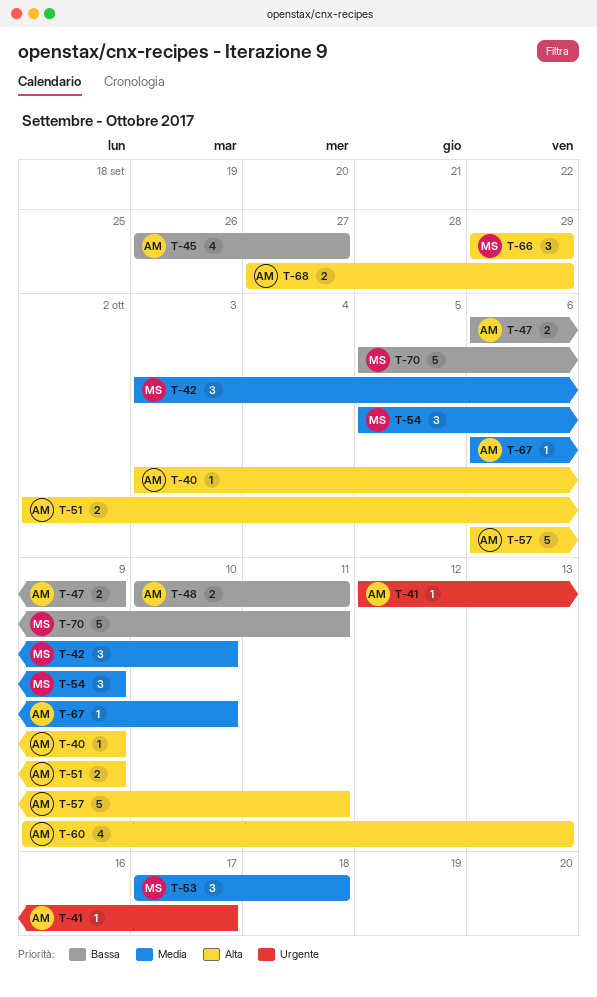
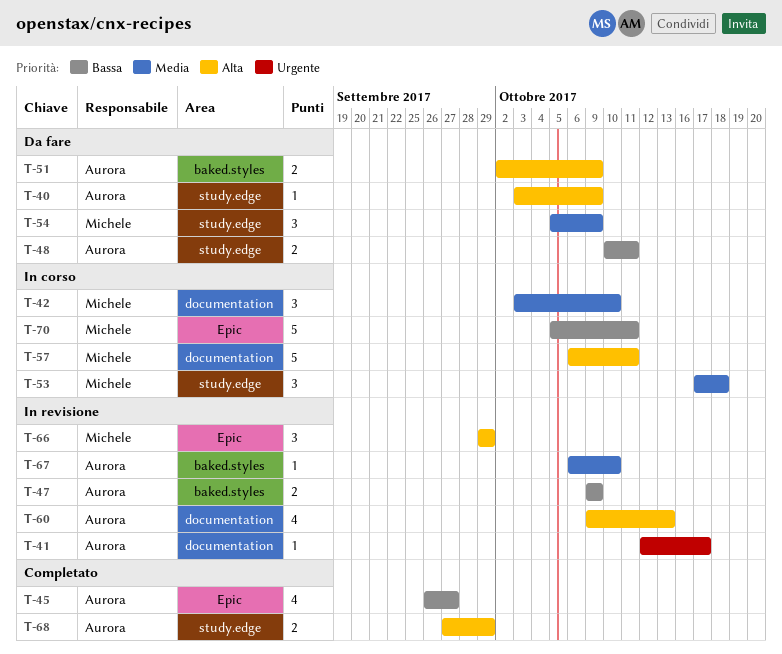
T-47, start: Oct 6 -> Oct 9
T-57, owner: Aurora -> Michele

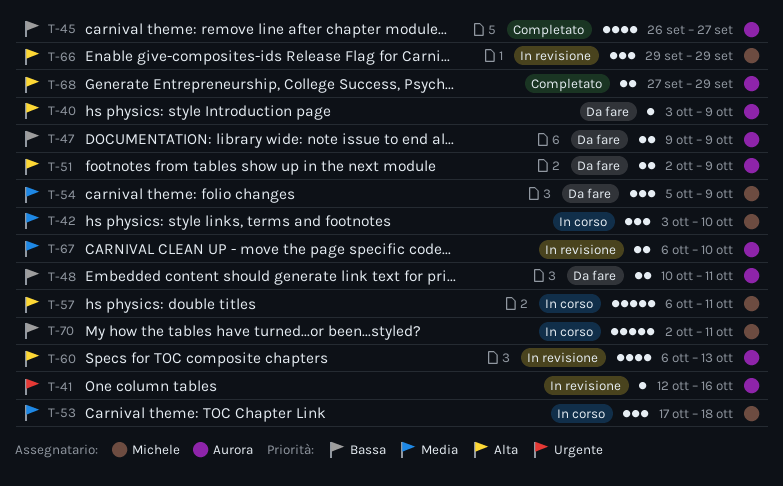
T-41, due: Oct 17 -> Oct 16
T-47, status: In revisione -> Da fare
T-60, start: Oct 9 -> Oct 6
T-67, estimate: 1 -> 2
T-70, start: Oct 5 -> Oct 2

